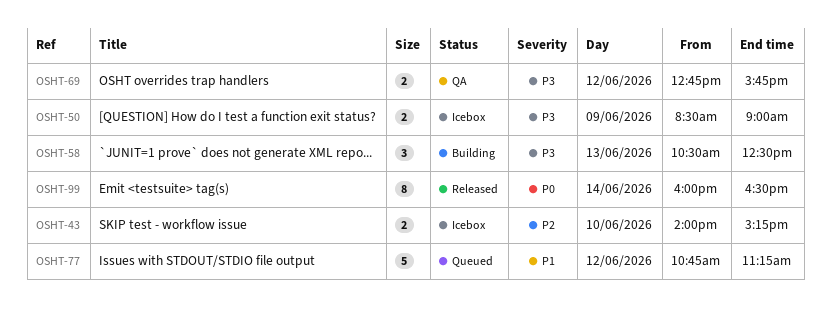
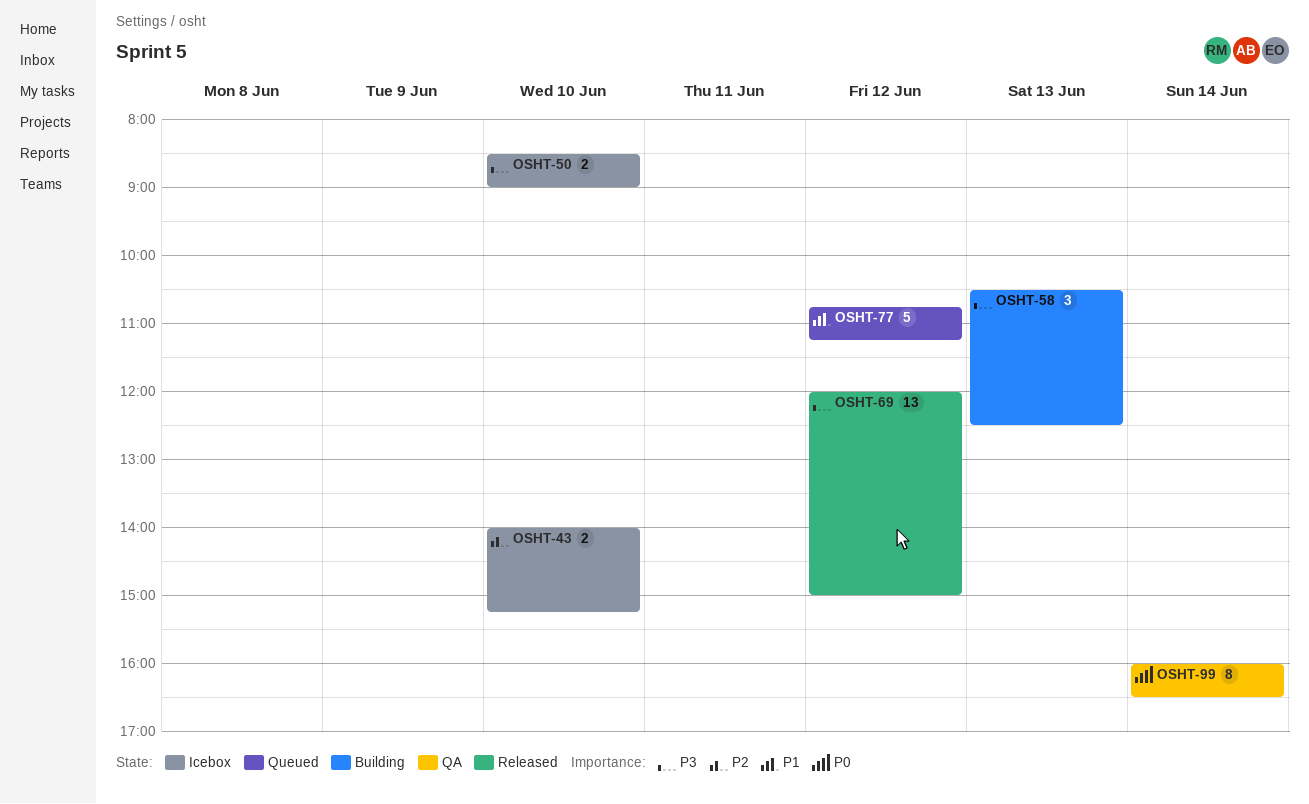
OSHT-50, day: Jun 9 -> Jun 10
OSHT-69, status: QA -> Released
OSHT-69, estimate: 2 -> 13
OSHT-69, begins: 12:45 -> 12:00
OSHT-69, ends: 15:45 -> 15:00
OSHT-99, status: Released -> QA

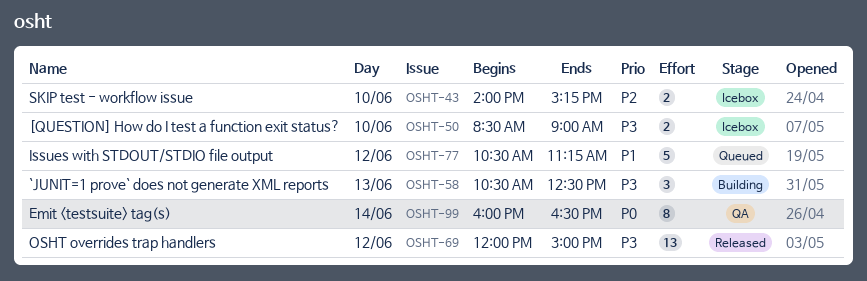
OSHT-77, begins: 10:45 -> 10:30

